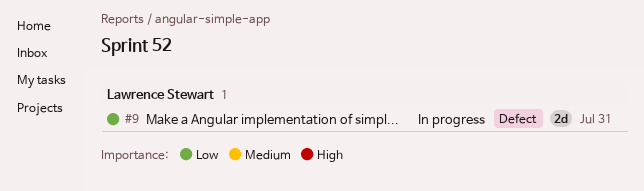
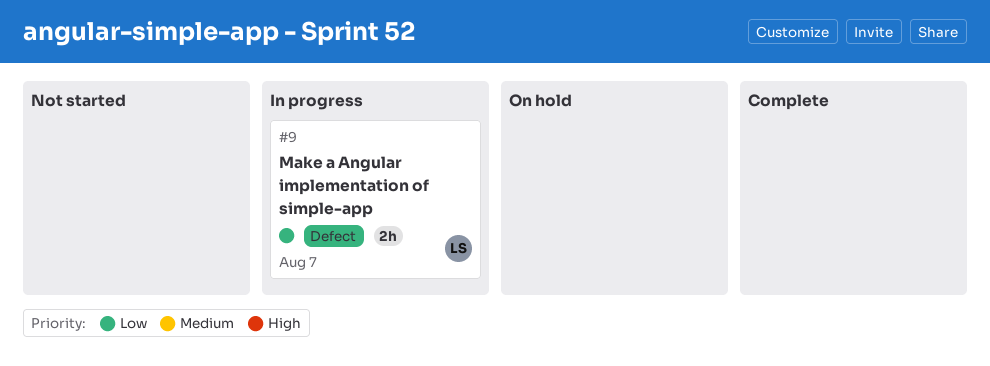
#9, estimate: 2d -> 2h
#9, due: Jul 31 -> Aug 7

